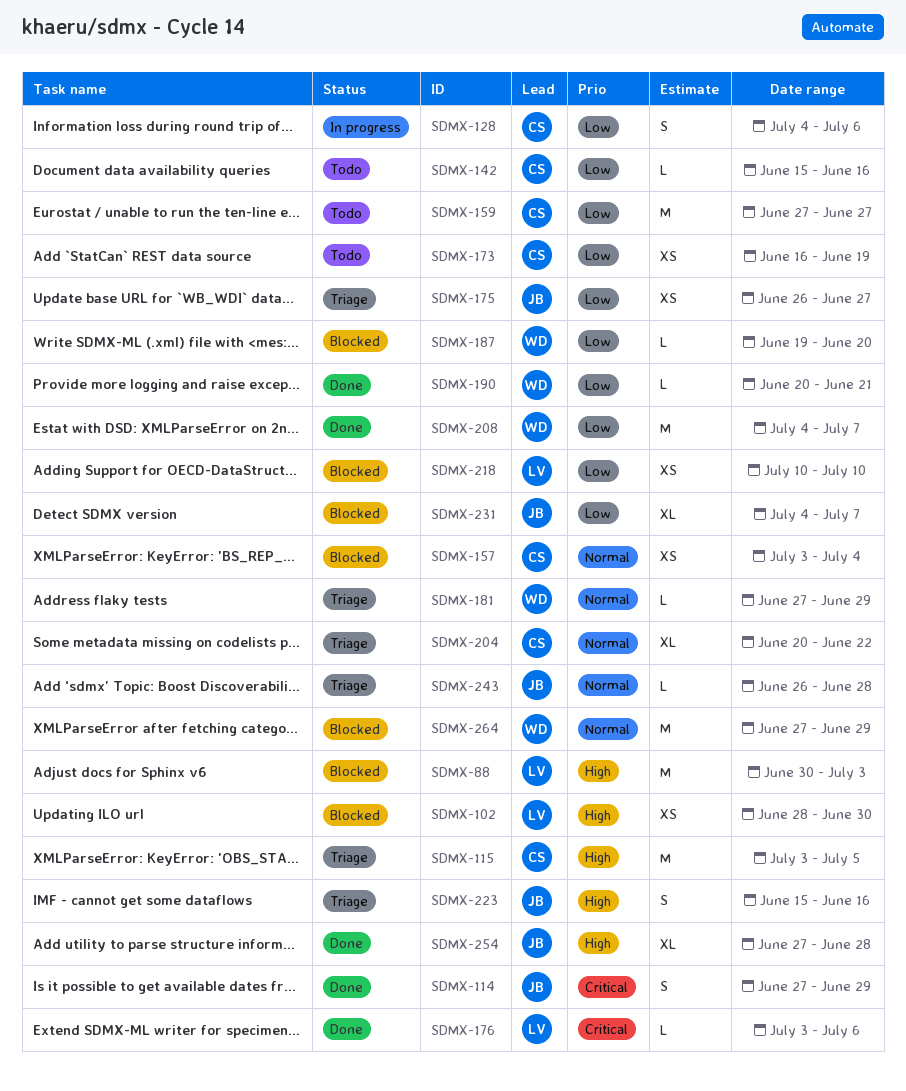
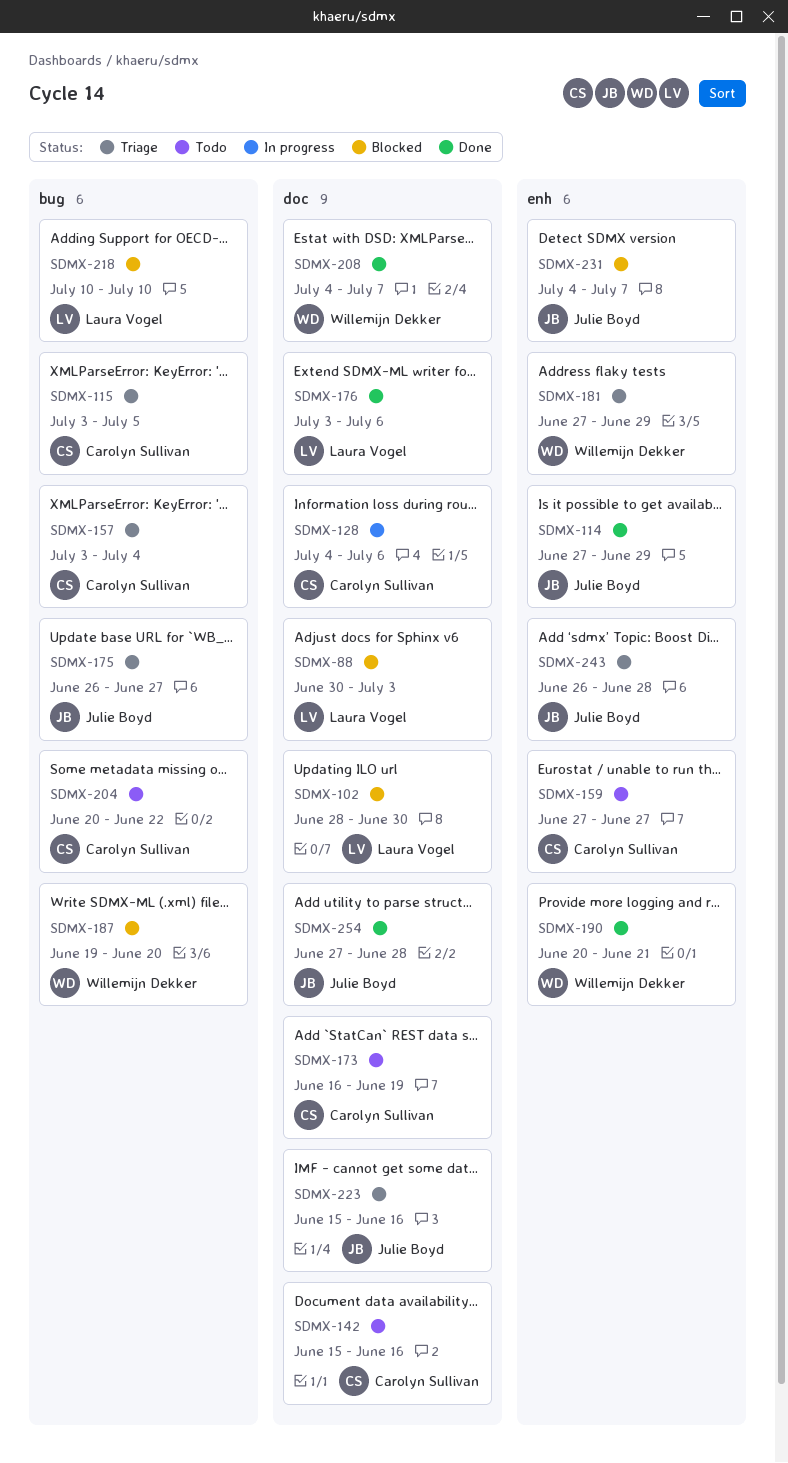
SDMX-157, status: Blocked -> Triage
SDMX-204, status: Triage -> Todo
SDMX-264: present -> none

